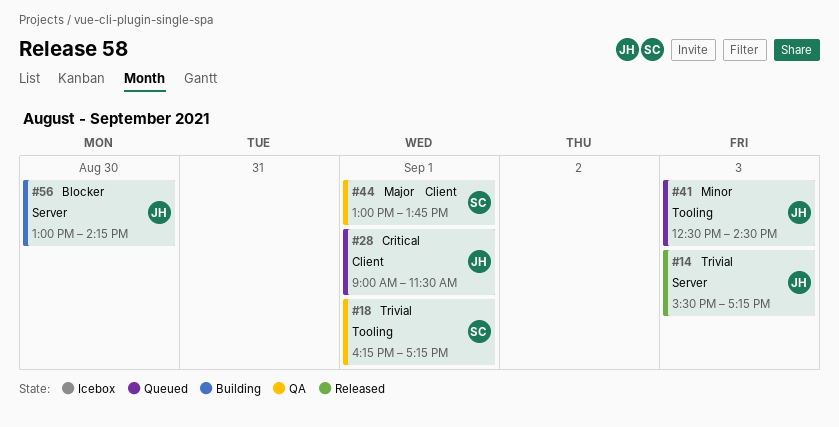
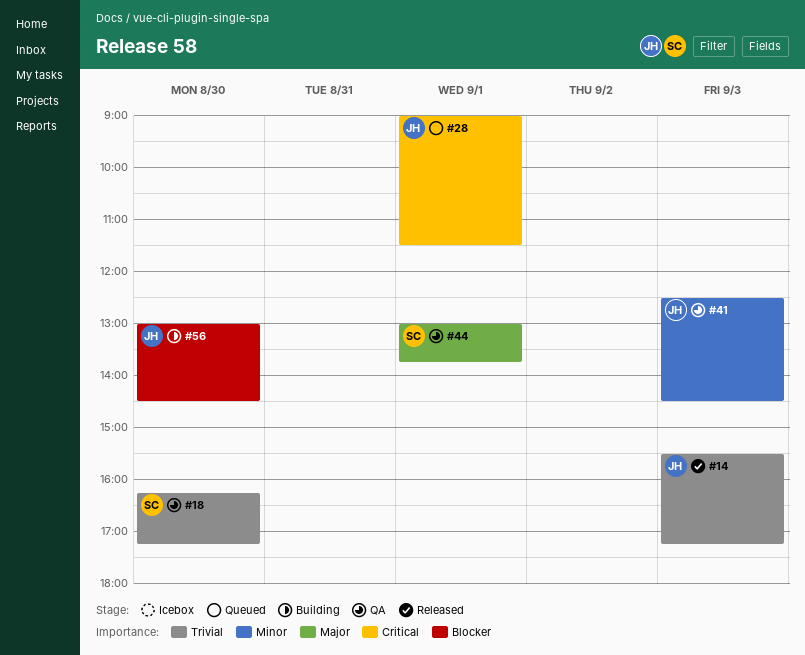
#18, day: Sep 1 -> Aug 30
#41, status: Queued -> QA
#56, ends: 14:15 -> 14:30

